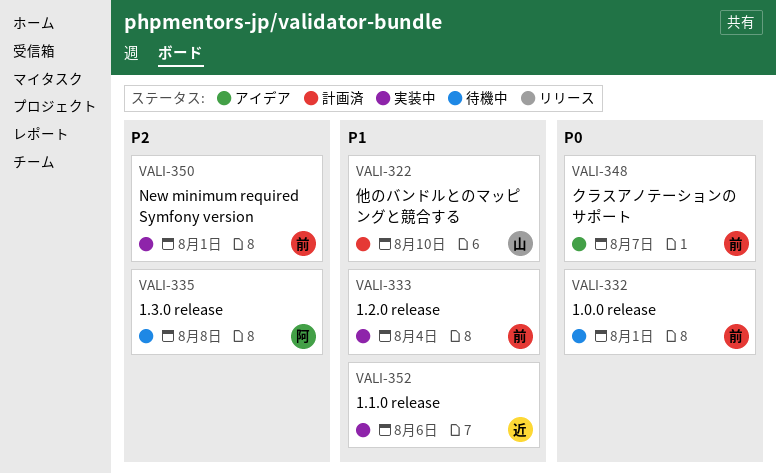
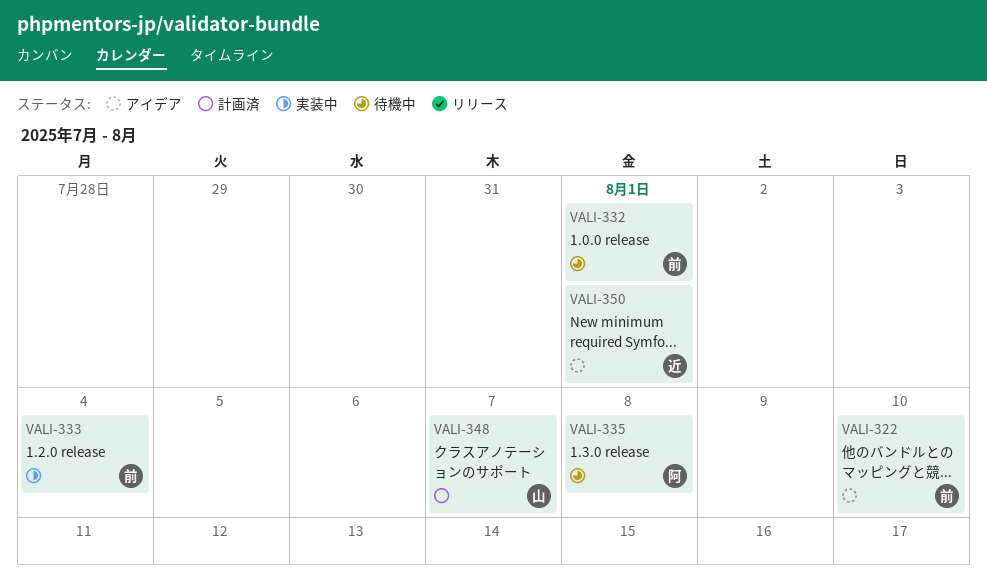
VALI-322, status: 計画済 -> アイデア
VALI-322, owner: 山 -> 前
VALI-348, status: アイデア -> 計画済
VALI-348, owner: 前 -> 山
VALI-350, status: 実装中 -> アイデア
VALI-350, owner: 前 -> 近
VALI-352: present -> none

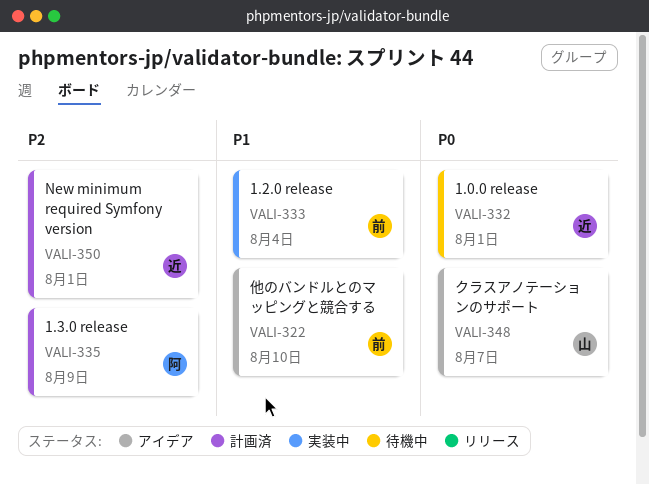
VALI-332, owner: 前 -> 近
VALI-335, status: 待機中 -> 計画済
VALI-335, due: Aug 8 -> Aug 9
VALI-348, status: 計画済 -> アイデア
VALI-350, status: アイデア -> 計画済

